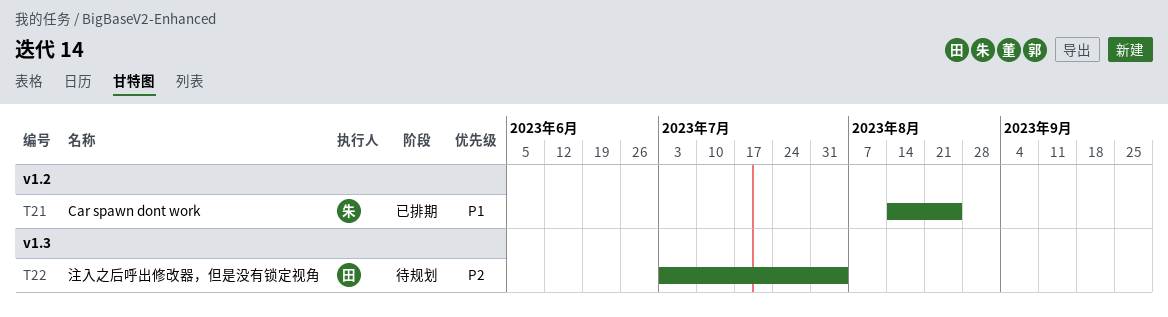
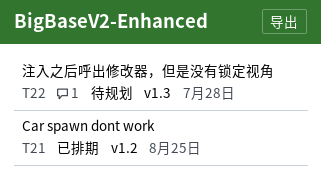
T22, due: Aug 4 -> Jul 28

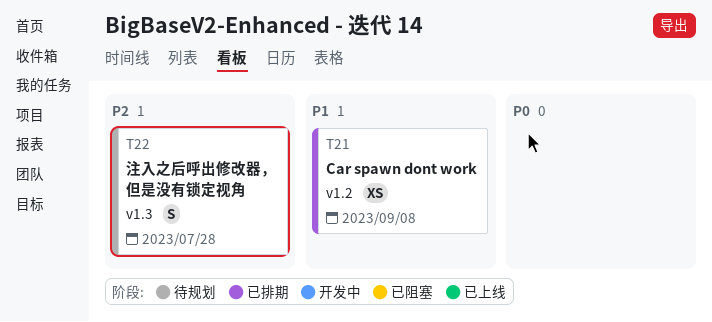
T21, due: Aug 25 -> Sep 8

